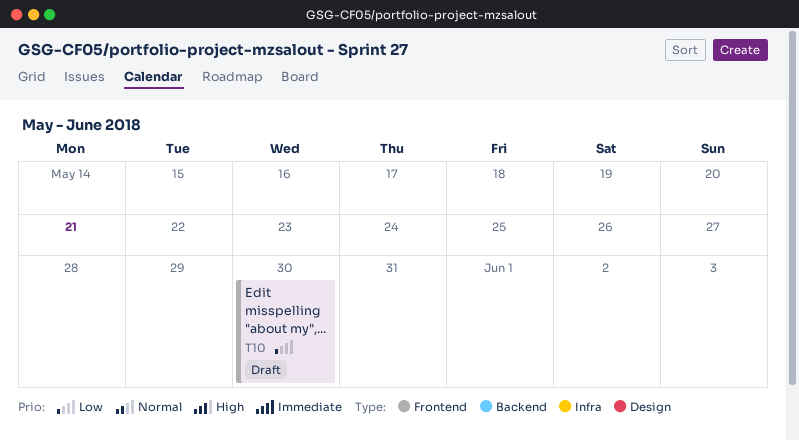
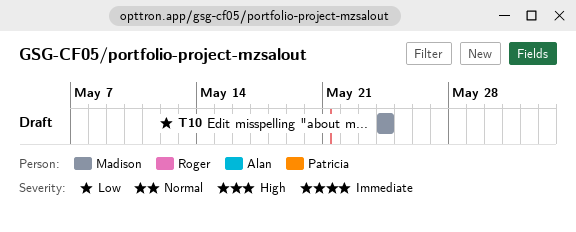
T10, due: May 30 -> May 24

